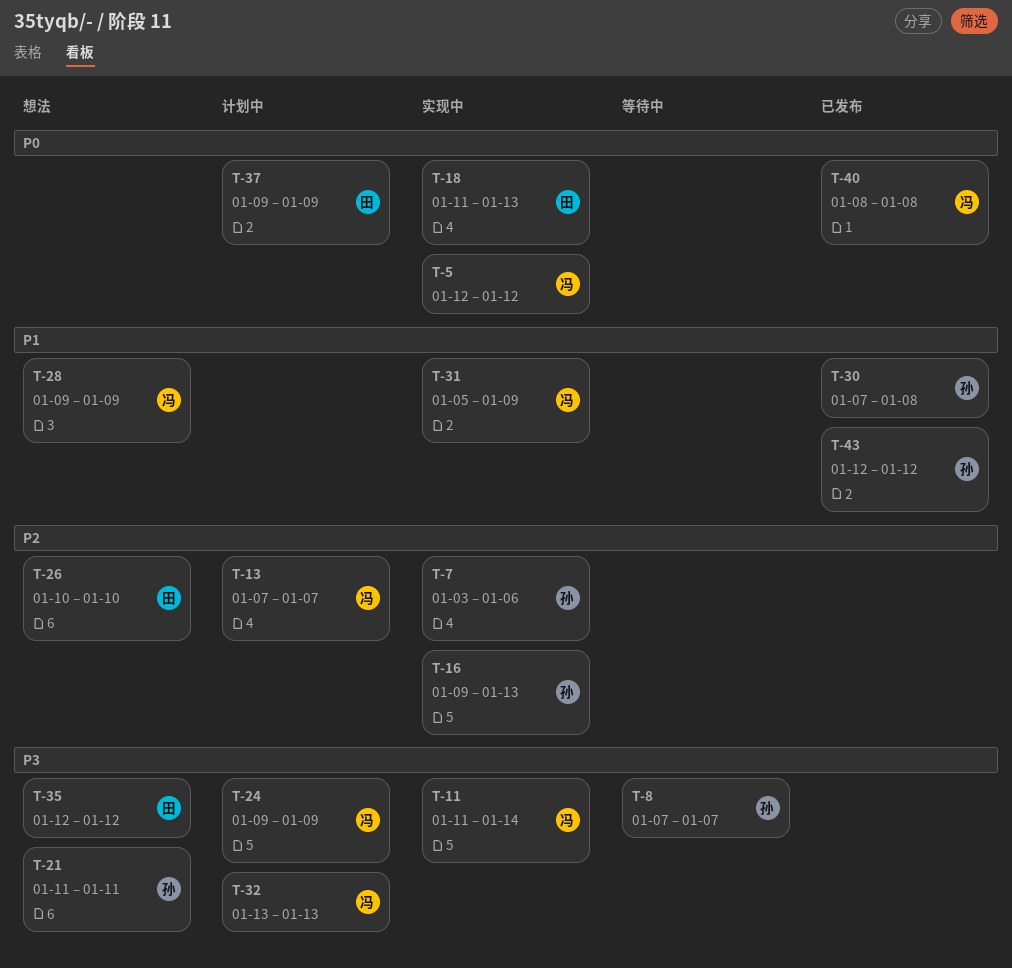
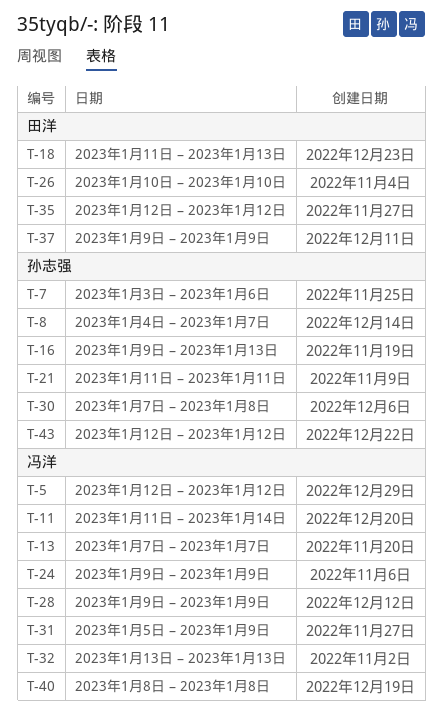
T-8, start: Jan 7 -> Jan 4

